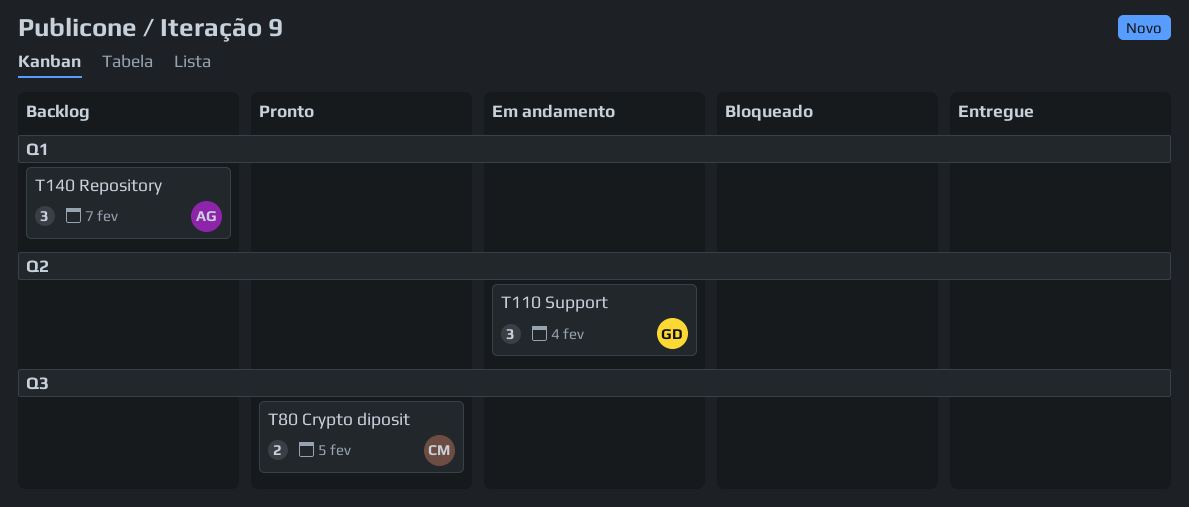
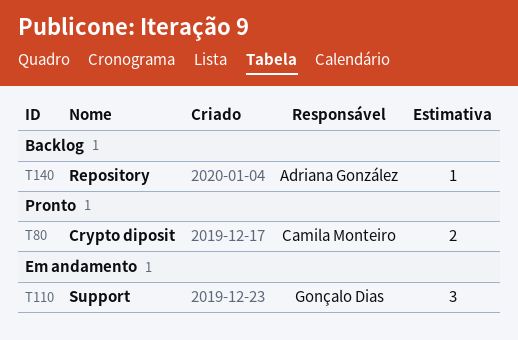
T140, estimate: 3 -> 1

